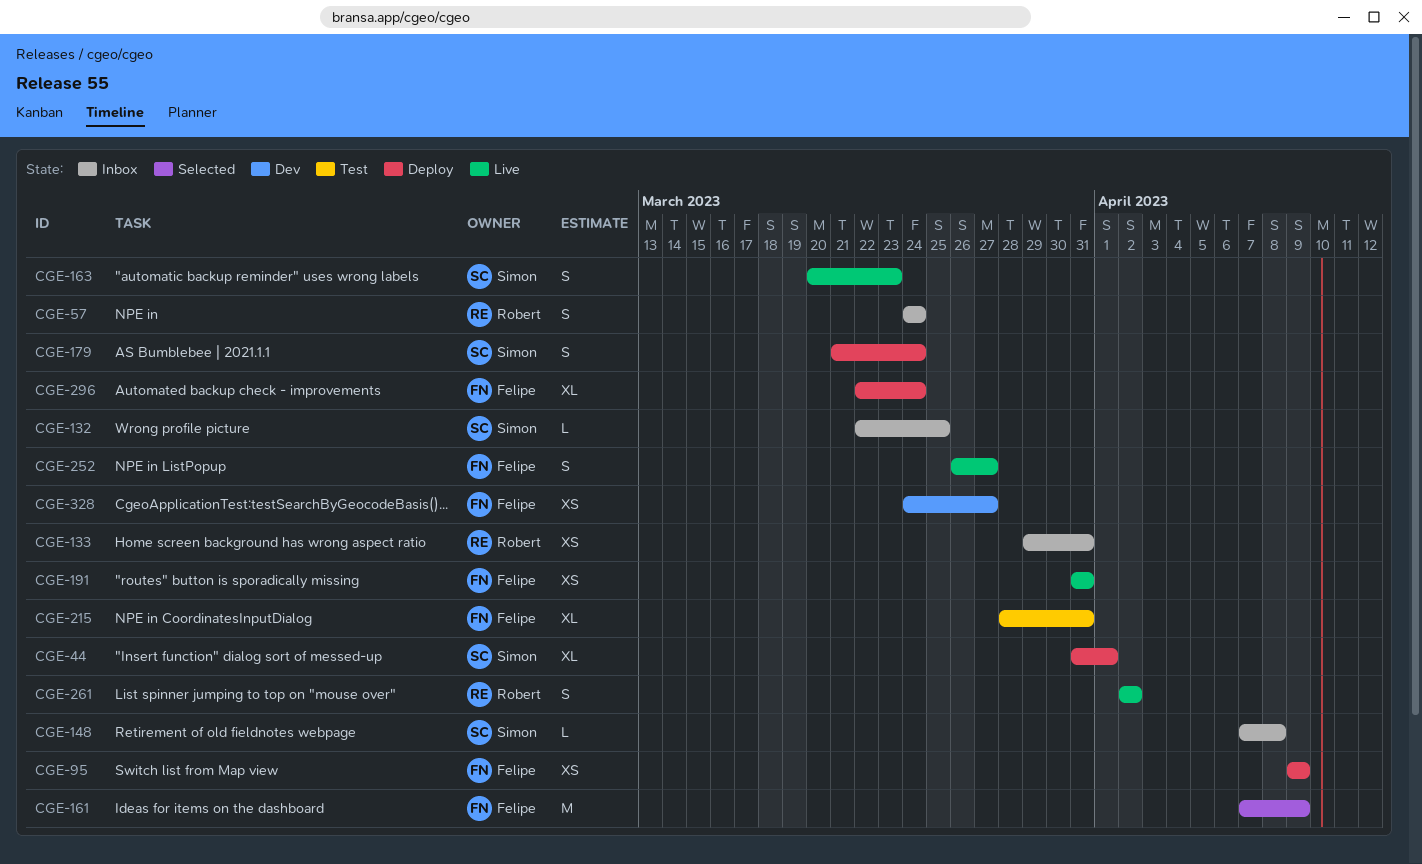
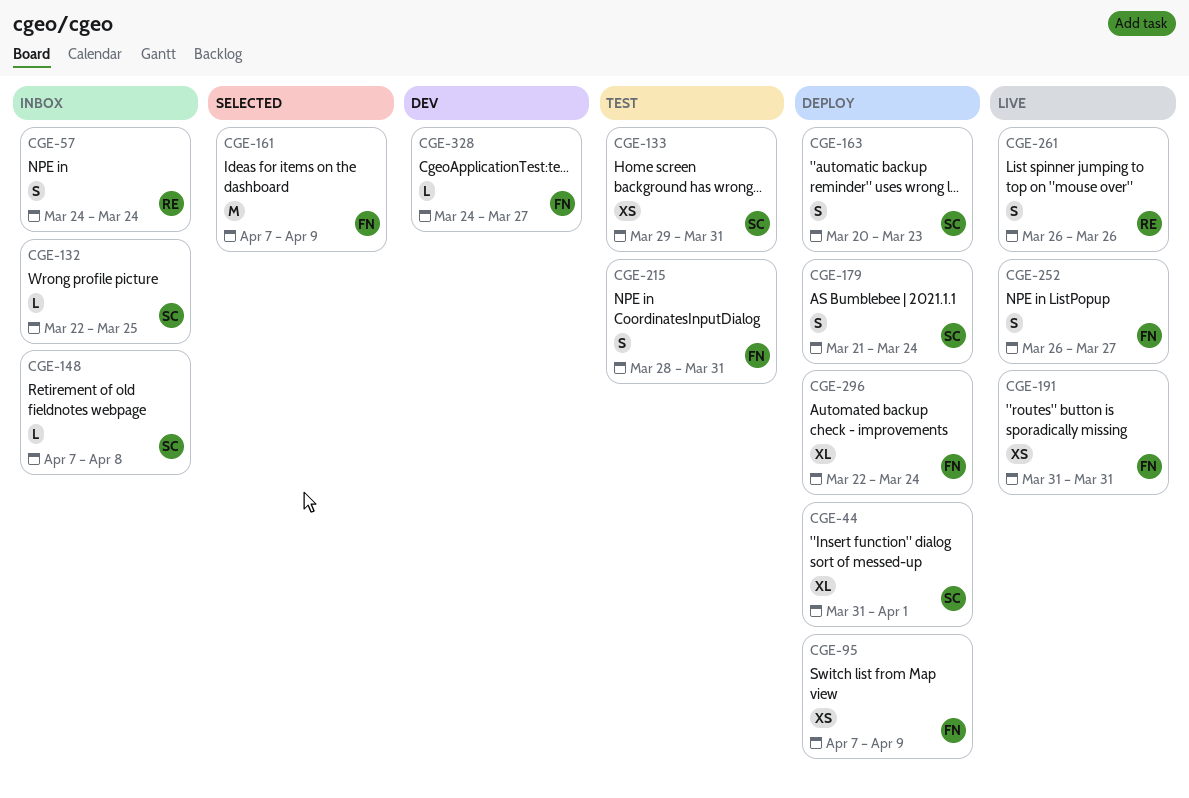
CGE-95, start: Apr 9 -> Apr 7
CGE-133, status: Inbox -> Test
CGE-133, owner: Robert -> Simon
CGE-163, status: Live -> Deploy
CGE-215, estimate: XL -> S
CGE-261, start: Apr 2 -> Mar 26
CGE-261, due: Apr 2 -> Mar 26
CGE-328, estimate: XS -> L

